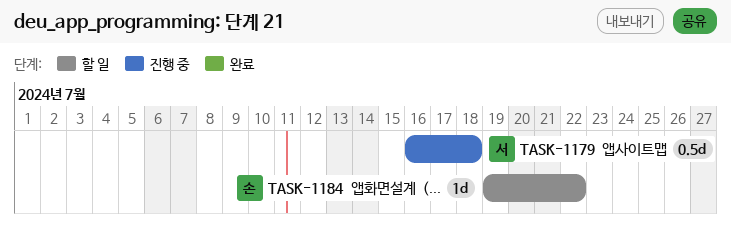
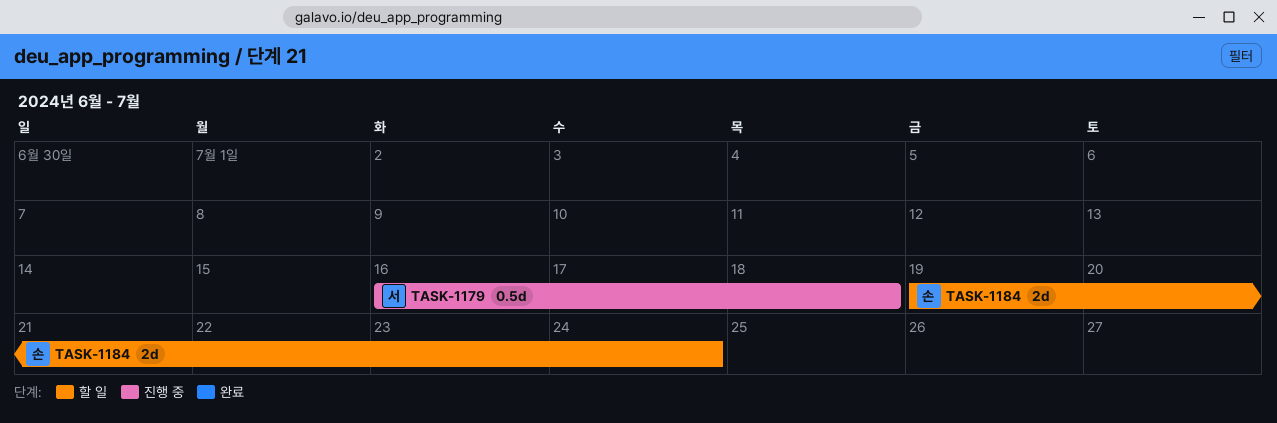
TASK-1184, estimate: 1d -> 2d
TASK-1184, due: Jul 22 -> Jul 24

